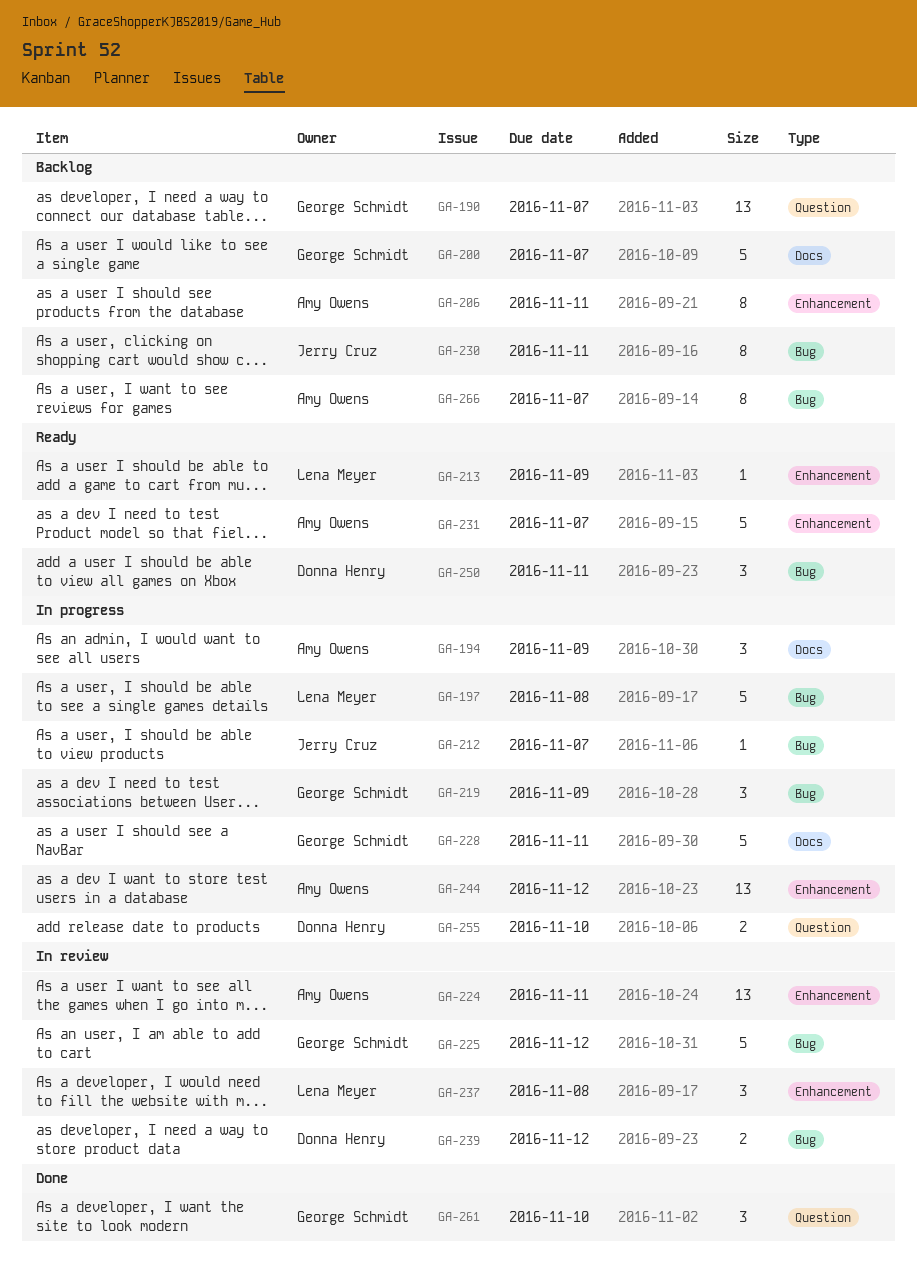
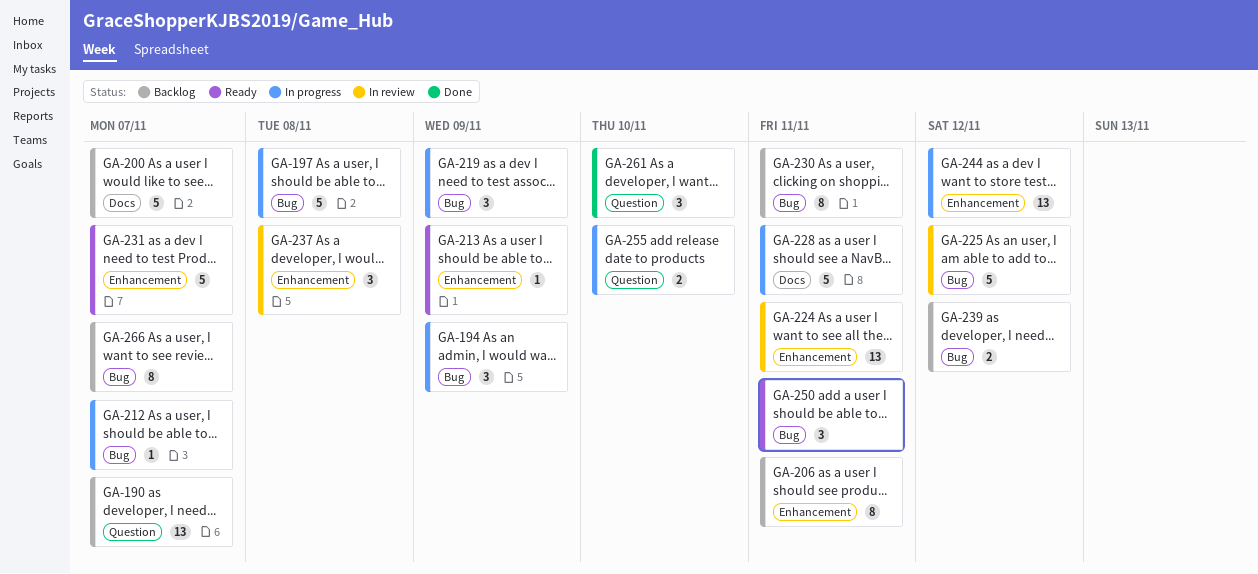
GA-194, label: Docs -> Bug
GA-239, status: In review -> Backlog

